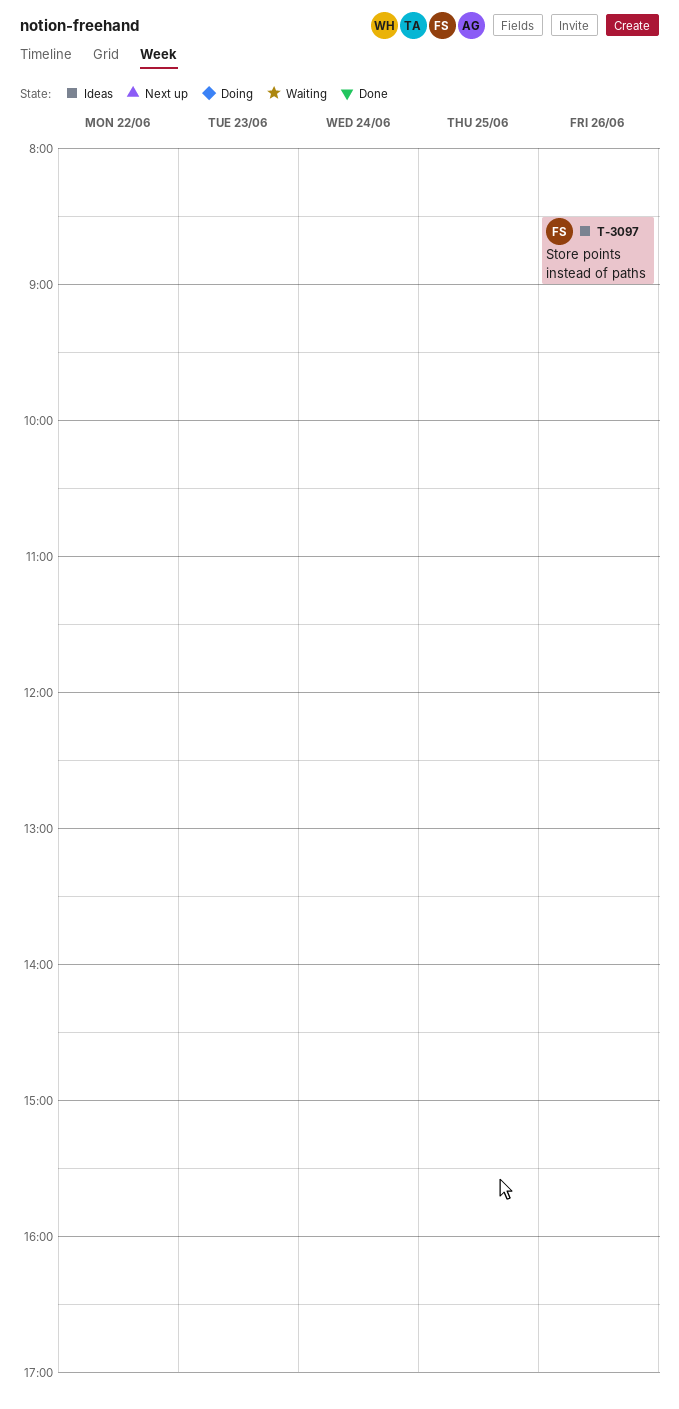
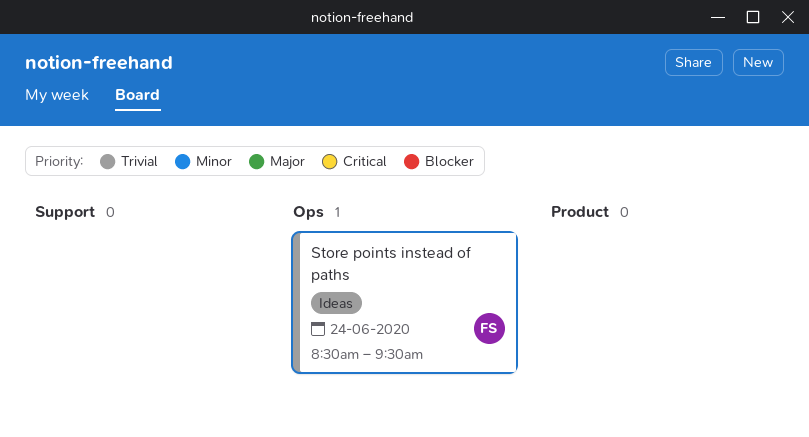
Store points instead of paths, day: Jun 26 -> Jun 24
Store points instead of paths, ends: 09:00 -> 09:30

